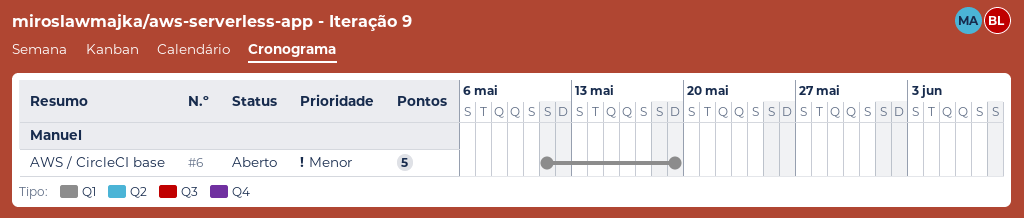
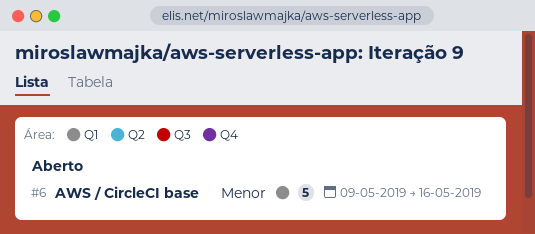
#6, start: May 11 -> May 9
#6, due: May 19 -> May 16

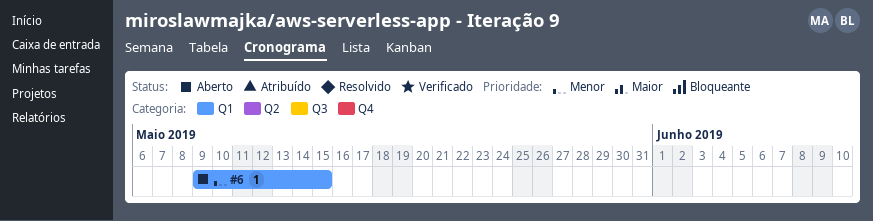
#6, estimate: 5 -> 1
#6, due: May 16 -> May 15

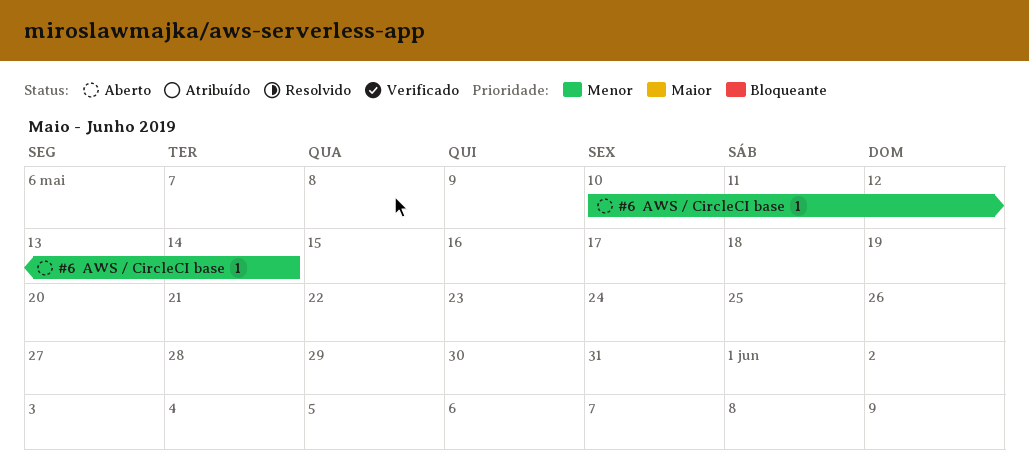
#6, start: May 9 -> May 10
#6, due: May 15 -> May 14

